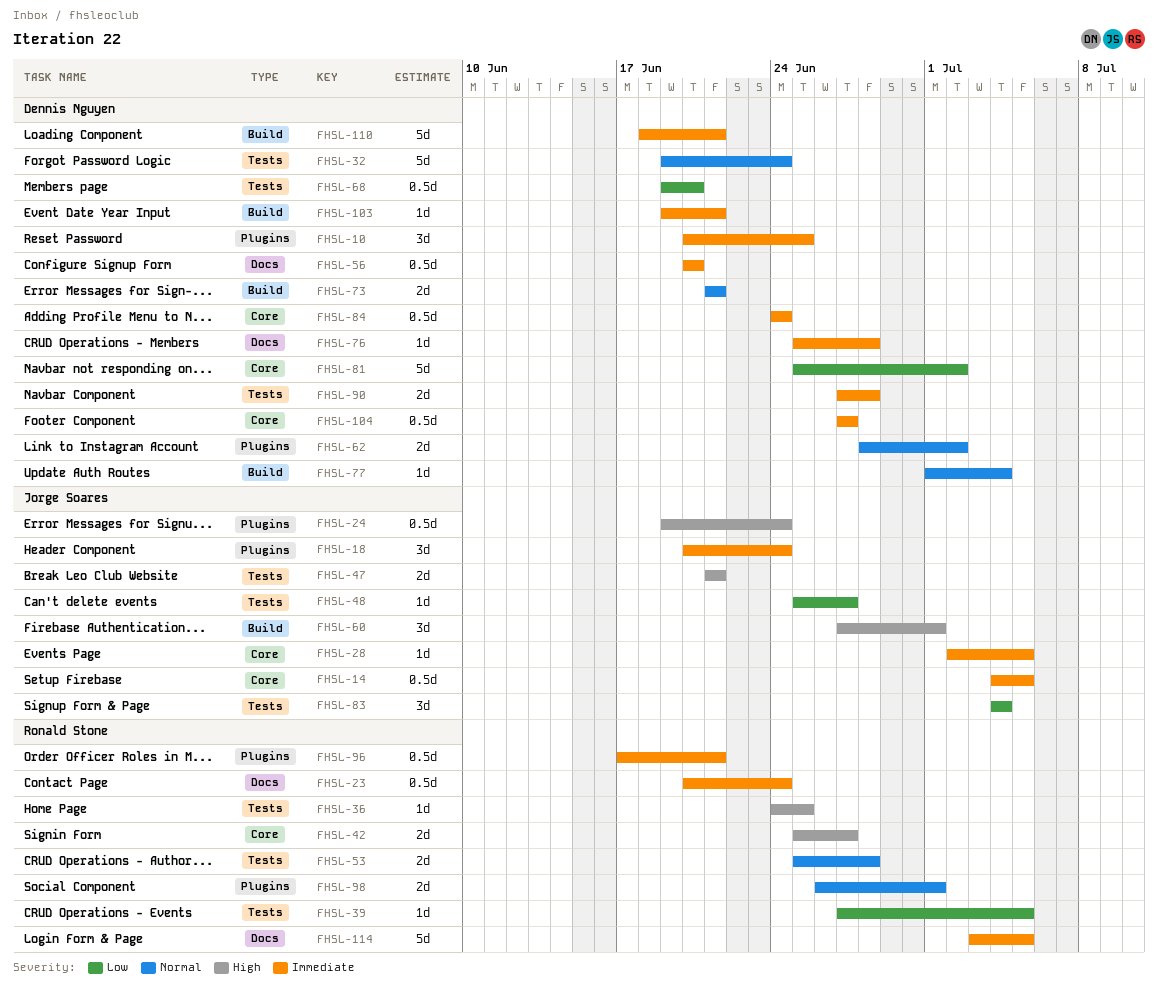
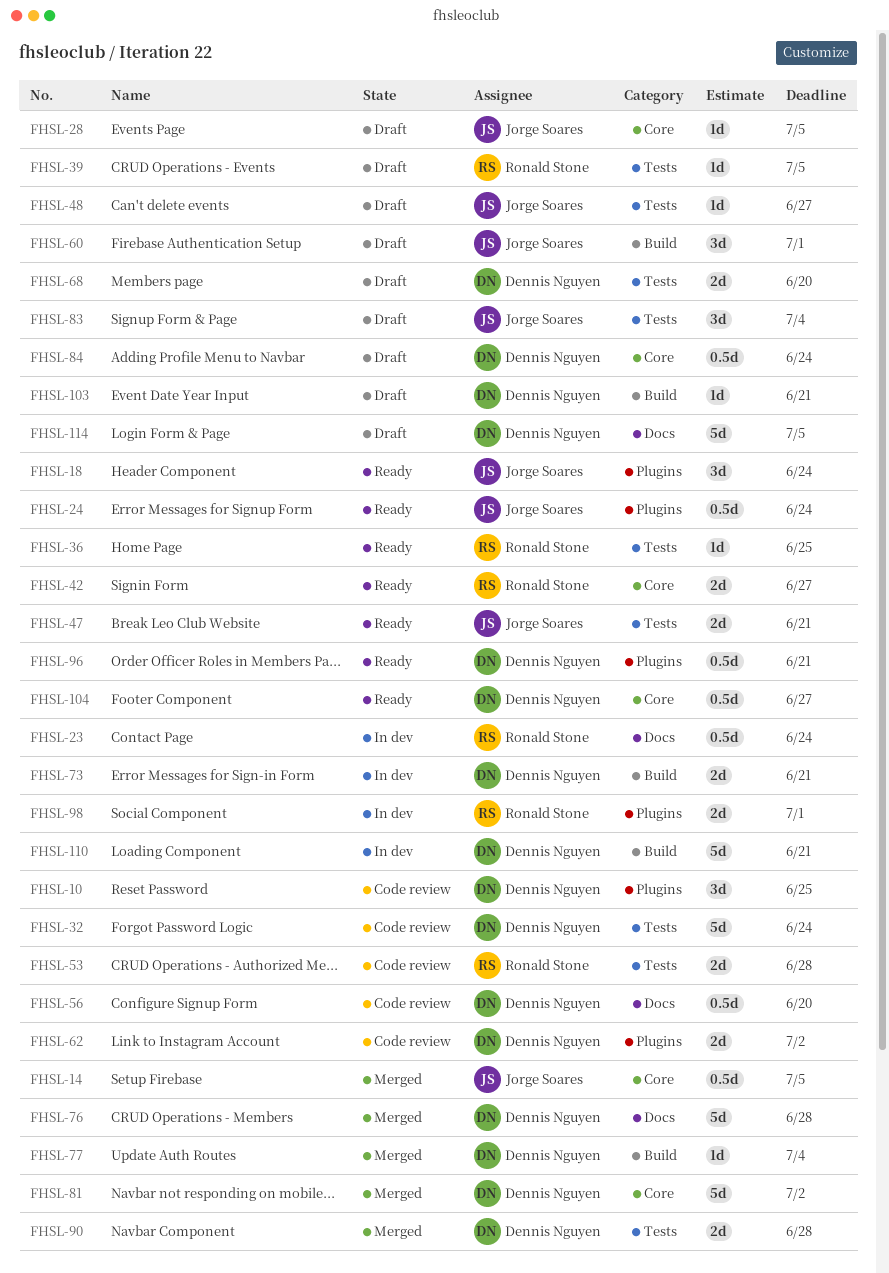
FHSL-68, estimate: 0.5d -> 2d
FHSL-76, estimate: 1d -> 5d
FHSL-96, owner: Ronald Stone -> Dennis Nguyen
FHSL-114, owner: Ronald Stone -> Dennis Nguyen

